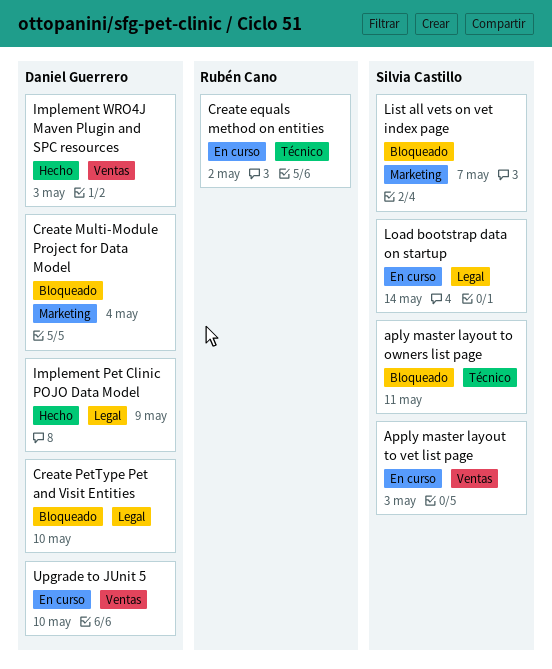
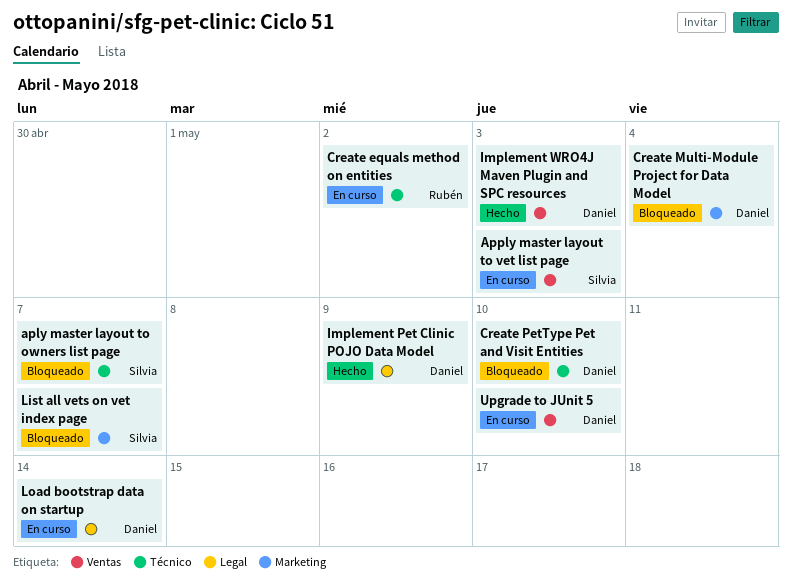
aply master layout to owners list page, due: May 11 -> May 7
Create PetType Pet and Visit Entities, label: Legal -> Técnico
Load bootstrap data on startup, owner: Silvia Castillo -> Daniel Guerrero

